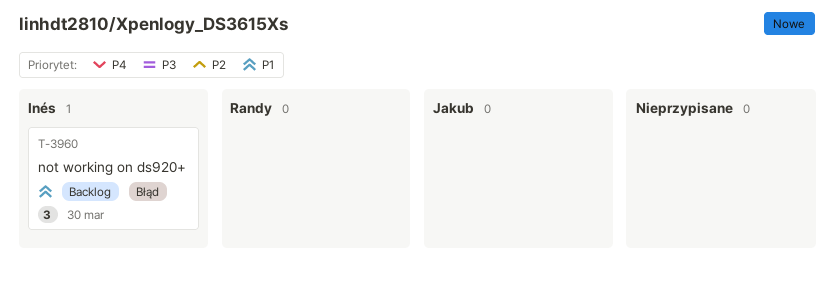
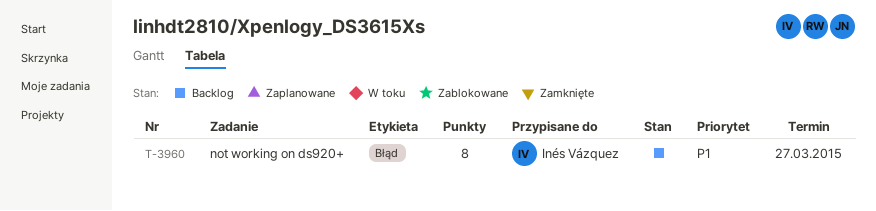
T-3960, estimate: 3 -> 8
T-3960, due: Mar 30 -> Mar 27

